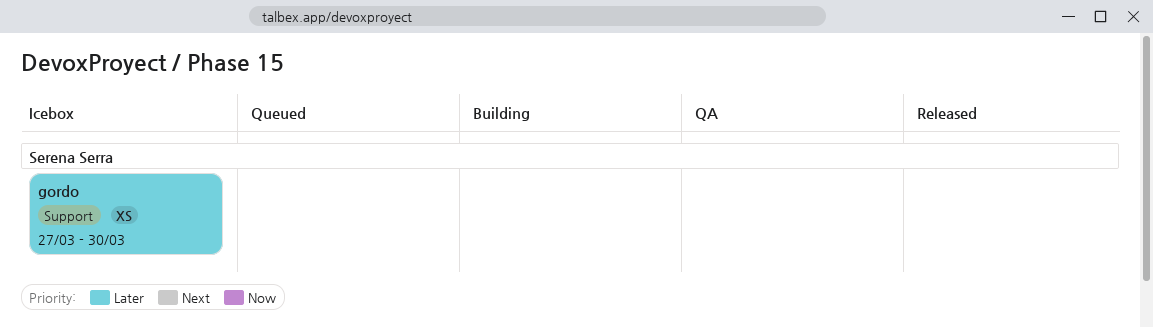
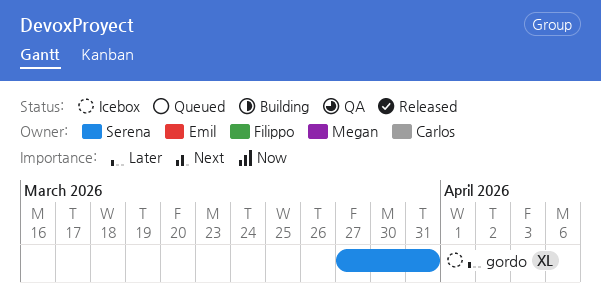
gordo, estimate: XS -> XL
gordo, due: Mar 30 -> Mar 31

